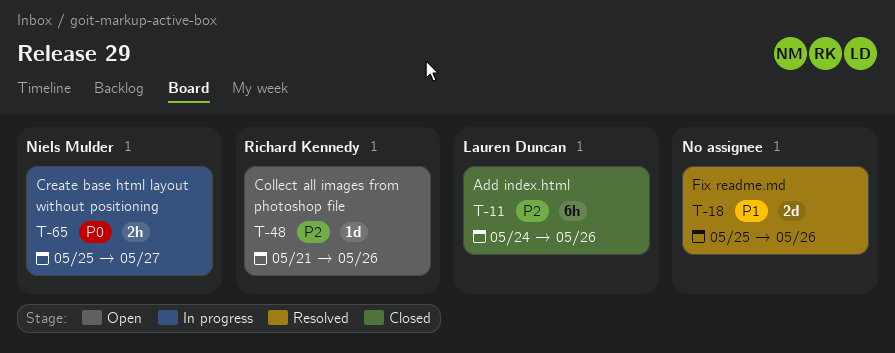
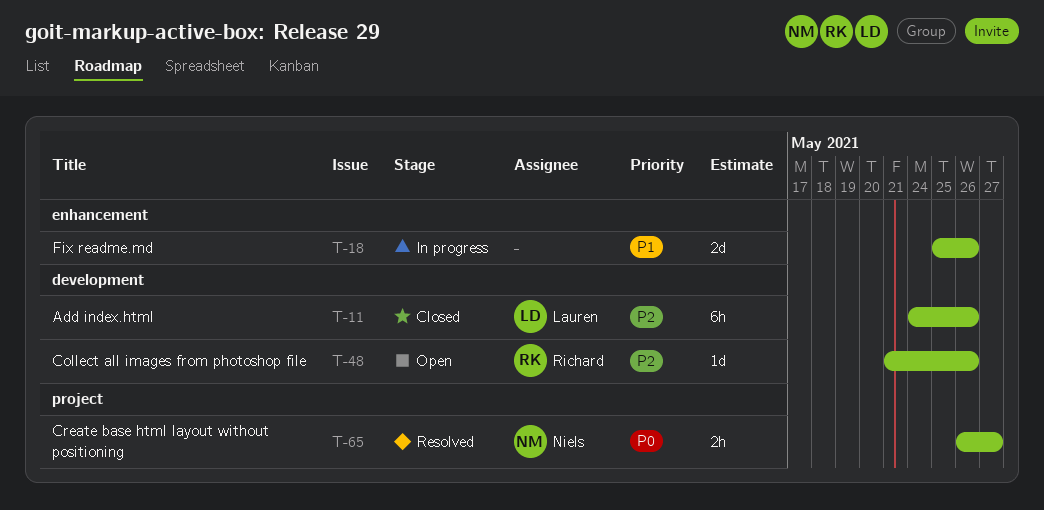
T-18, status: Resolved -> In progress
T-65, status: In progress -> Resolved
T-65, start: May 25 -> May 26

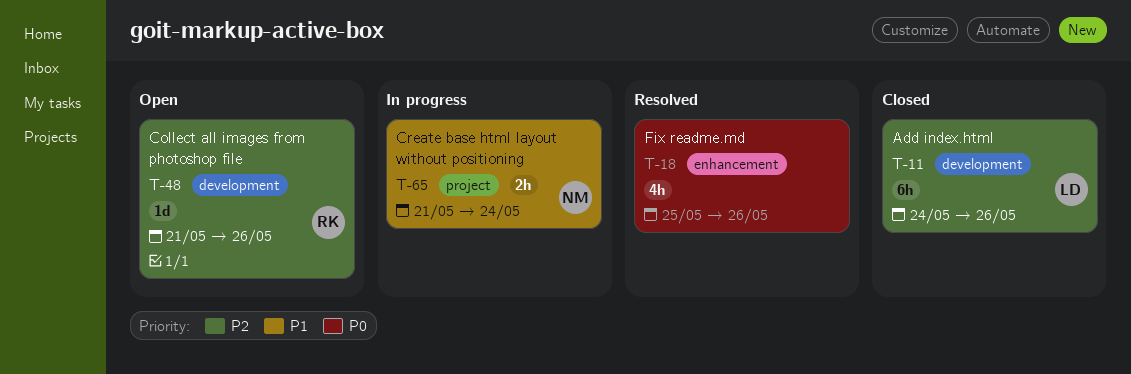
T-18, status: In progress -> Resolved
T-18, priority: P1 -> P0
T-18, estimate: 2d -> 4h
T-65, status: Resolved -> In progress
T-65, priority: P0 -> P1
T-65, start: May 26 -> May 21
T-65, due: May 27 -> May 24

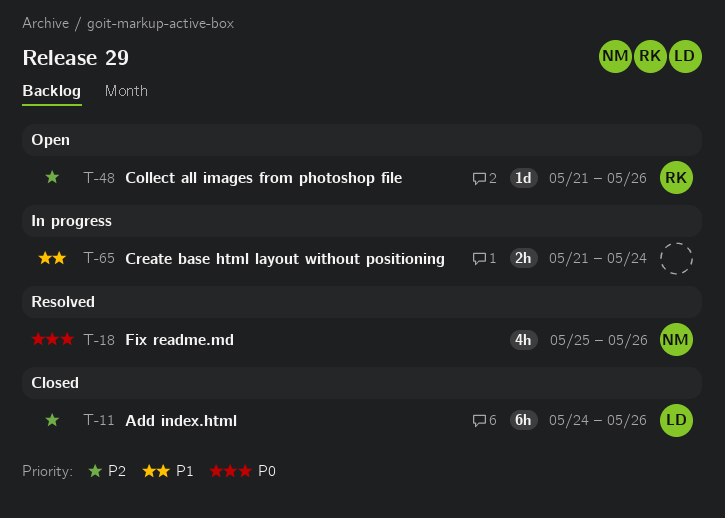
T-18, owner: none -> NM
T-65, owner: NM -> none

